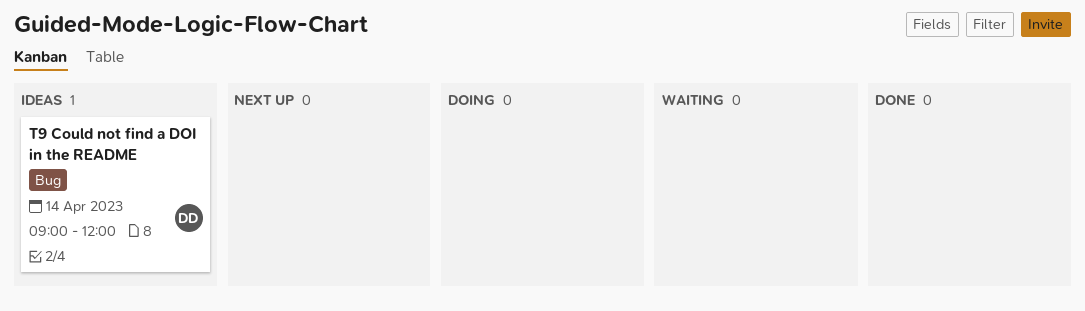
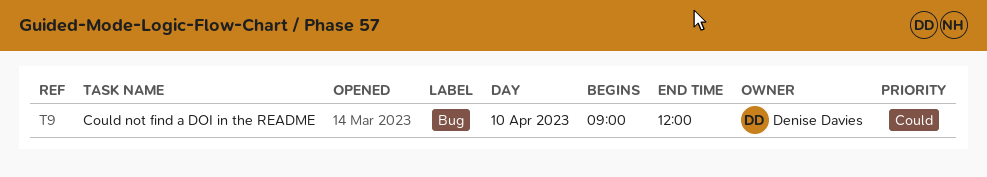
T9, day: Apr 14 -> Apr 10

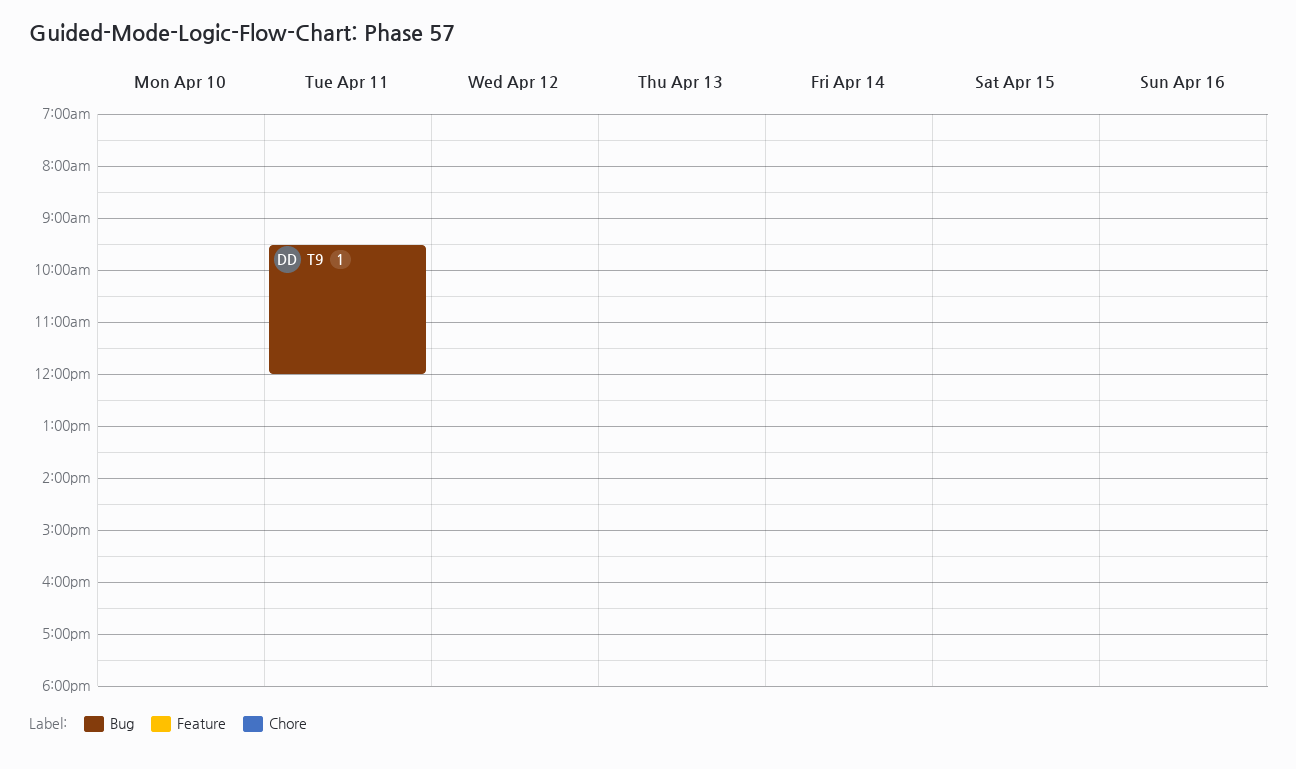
T9, day: Apr 10 -> Apr 11
T9, begins: 09:00 -> 09:30

